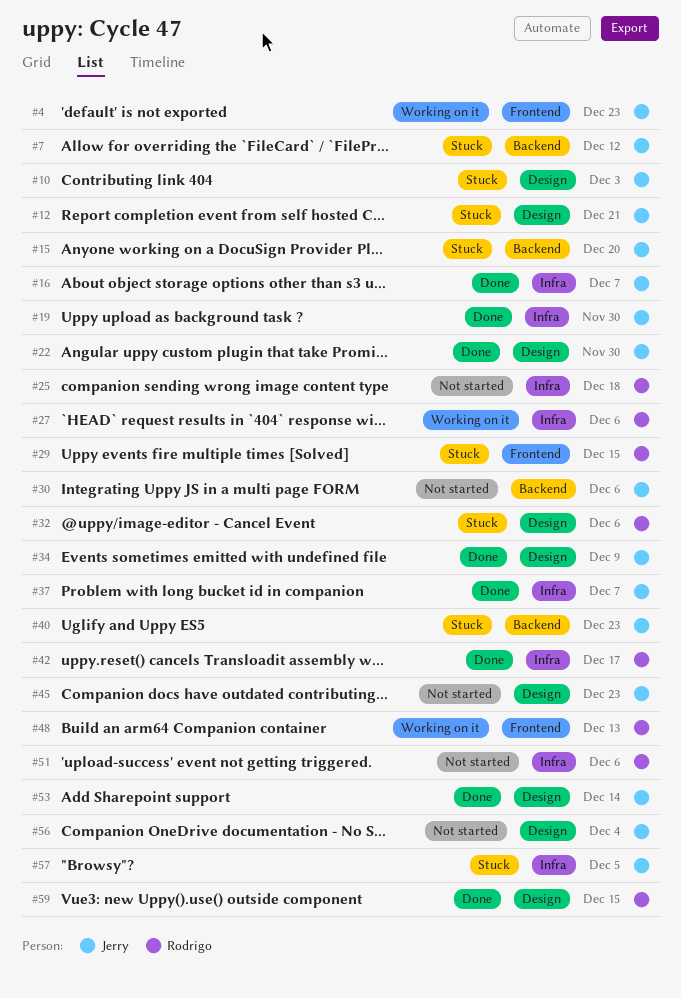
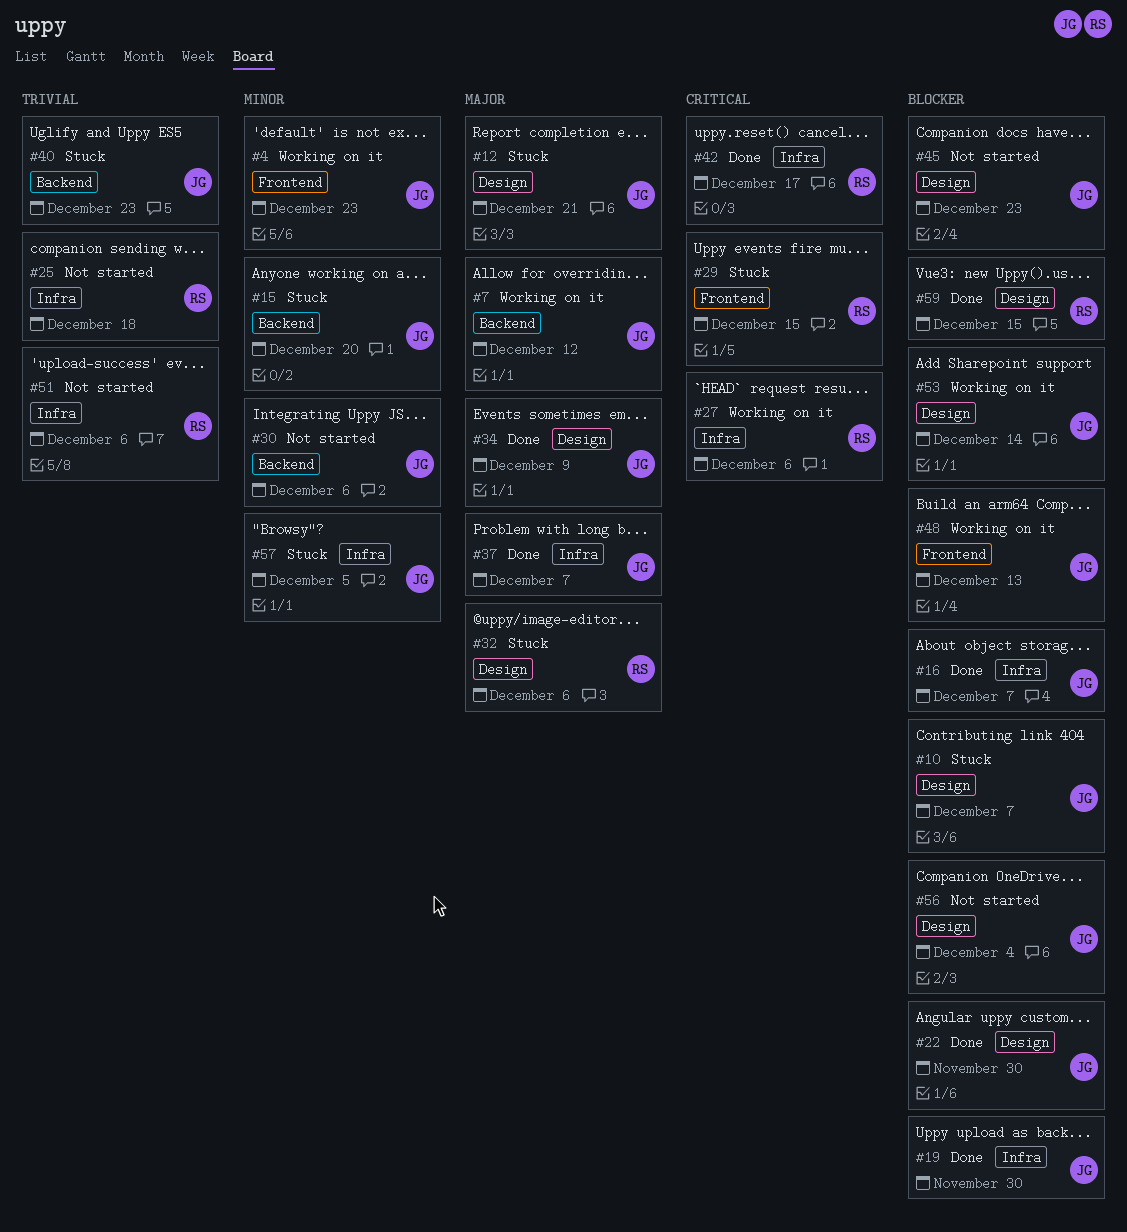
#7, status: Stuck -> Working on it
#10, due: Dec 3 -> Dec 7
#48, owner: Rodrigo -> Jerry
#53, status: Done -> Working on it

